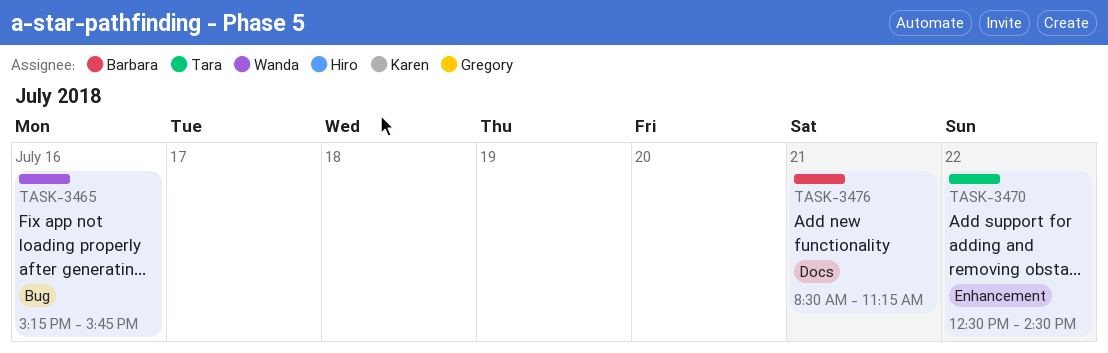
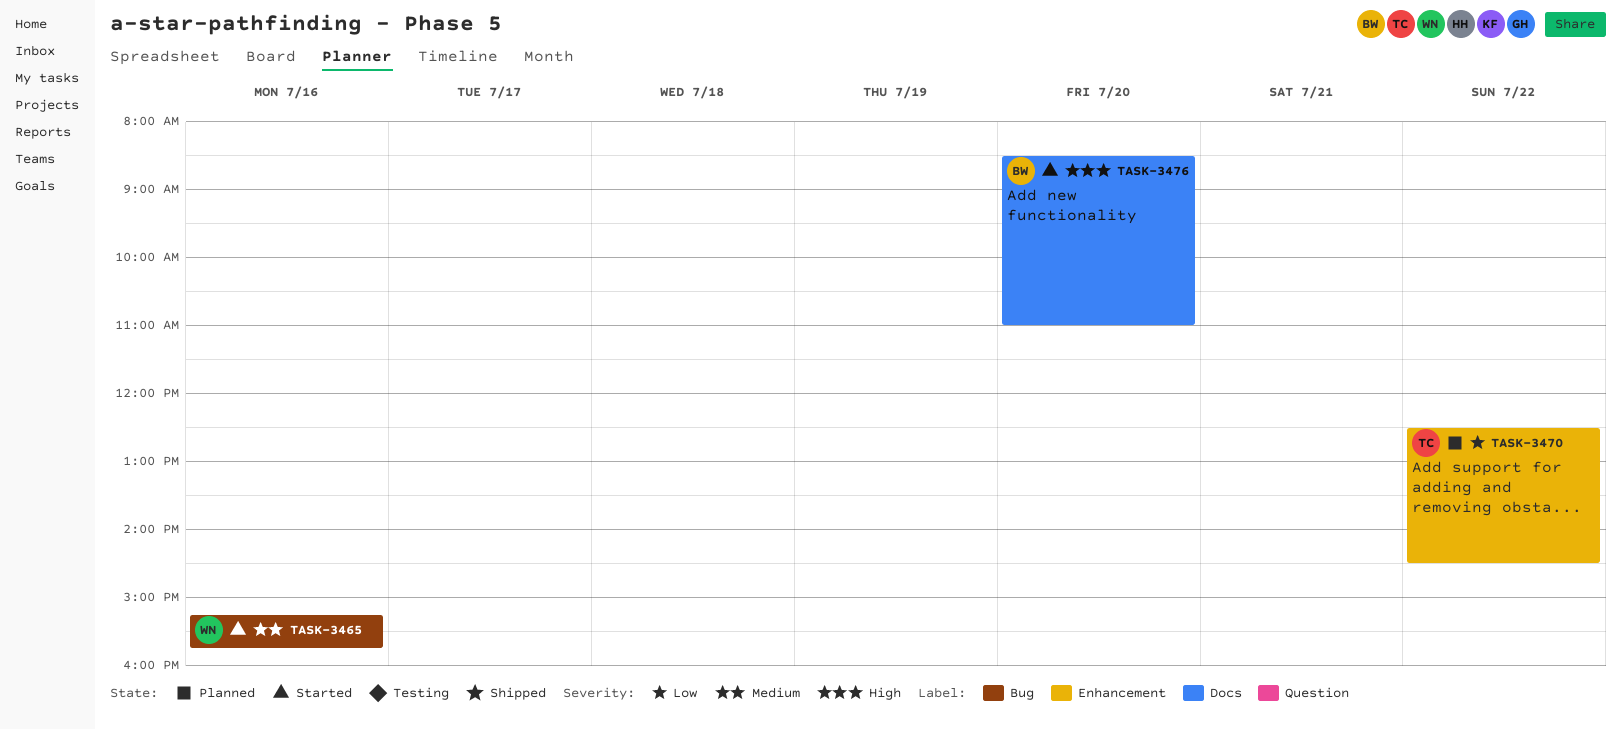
TASK-3476, day: Jul 21 -> Jul 20
TASK-3476, ends: 11:15 -> 11:00

